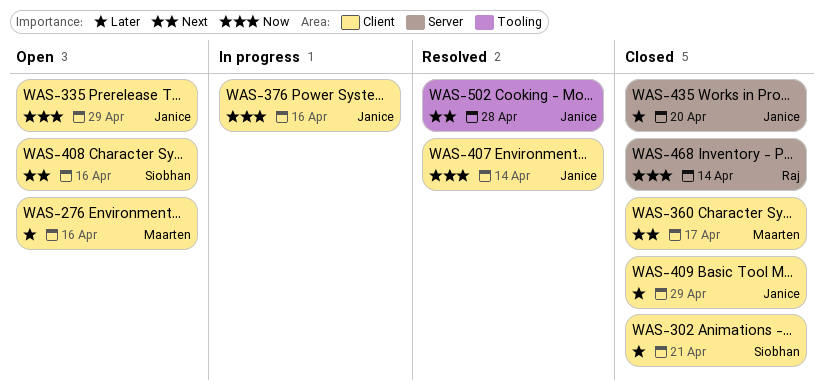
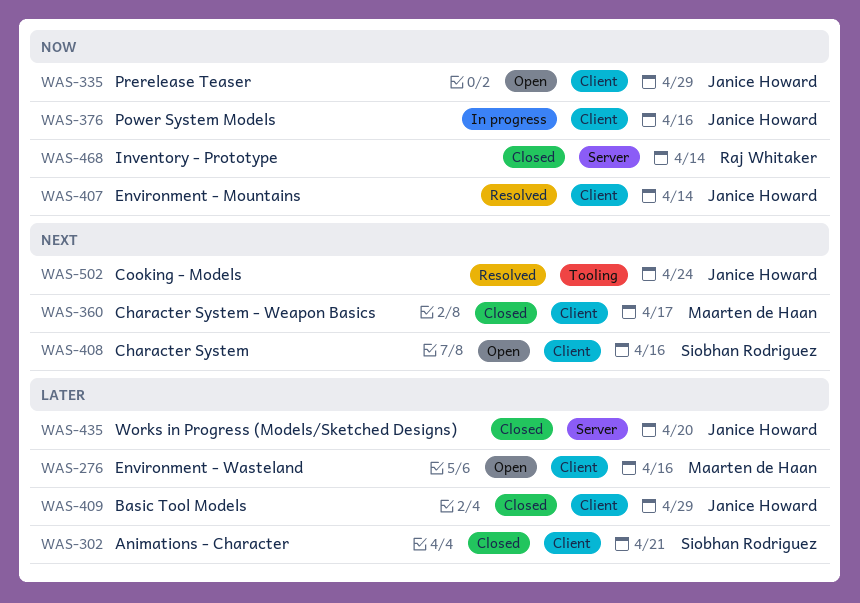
WAS-502, due: Apr 28 -> Apr 24

